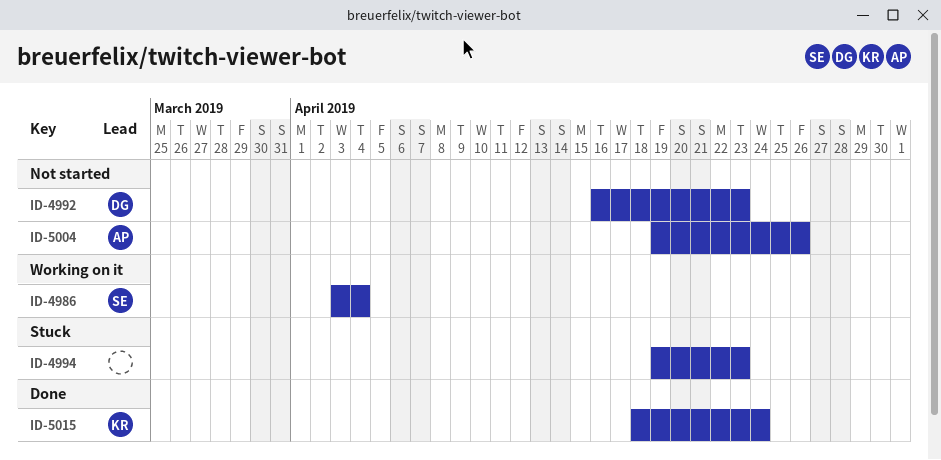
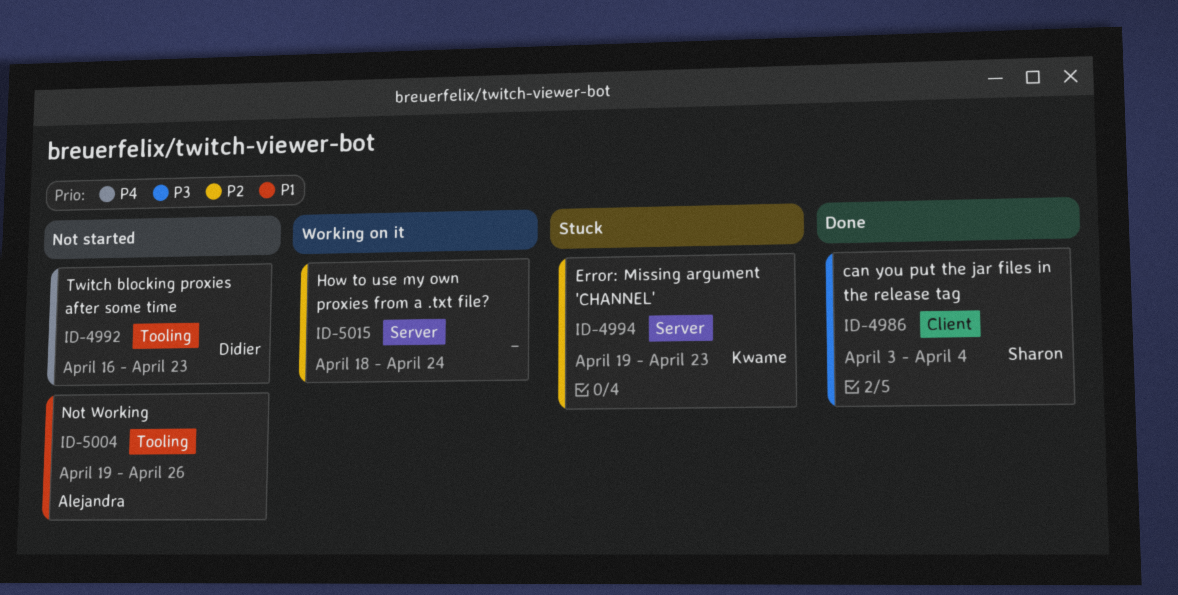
ID-4986, status: Working on it -> Done
ID-4994, owner: none -> Kwame
ID-5015, status: Done -> Working on it
ID-5015, owner: Kwame -> none

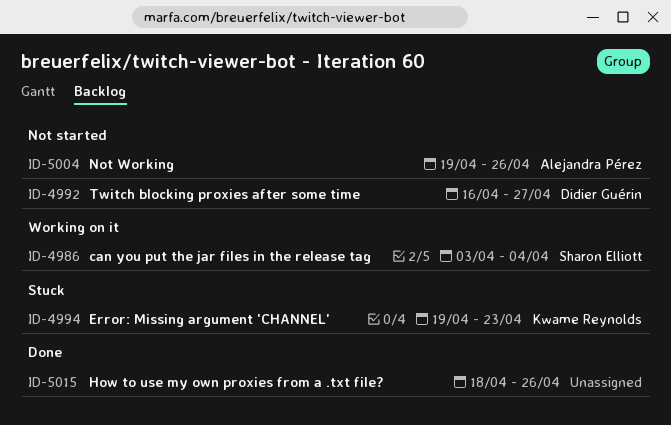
ID-4986, status: Done -> Working on it
ID-4992, due: Apr 23 -> Apr 27
ID-5015, status: Working on it -> Done
ID-5015, due: Apr 24 -> Apr 26

